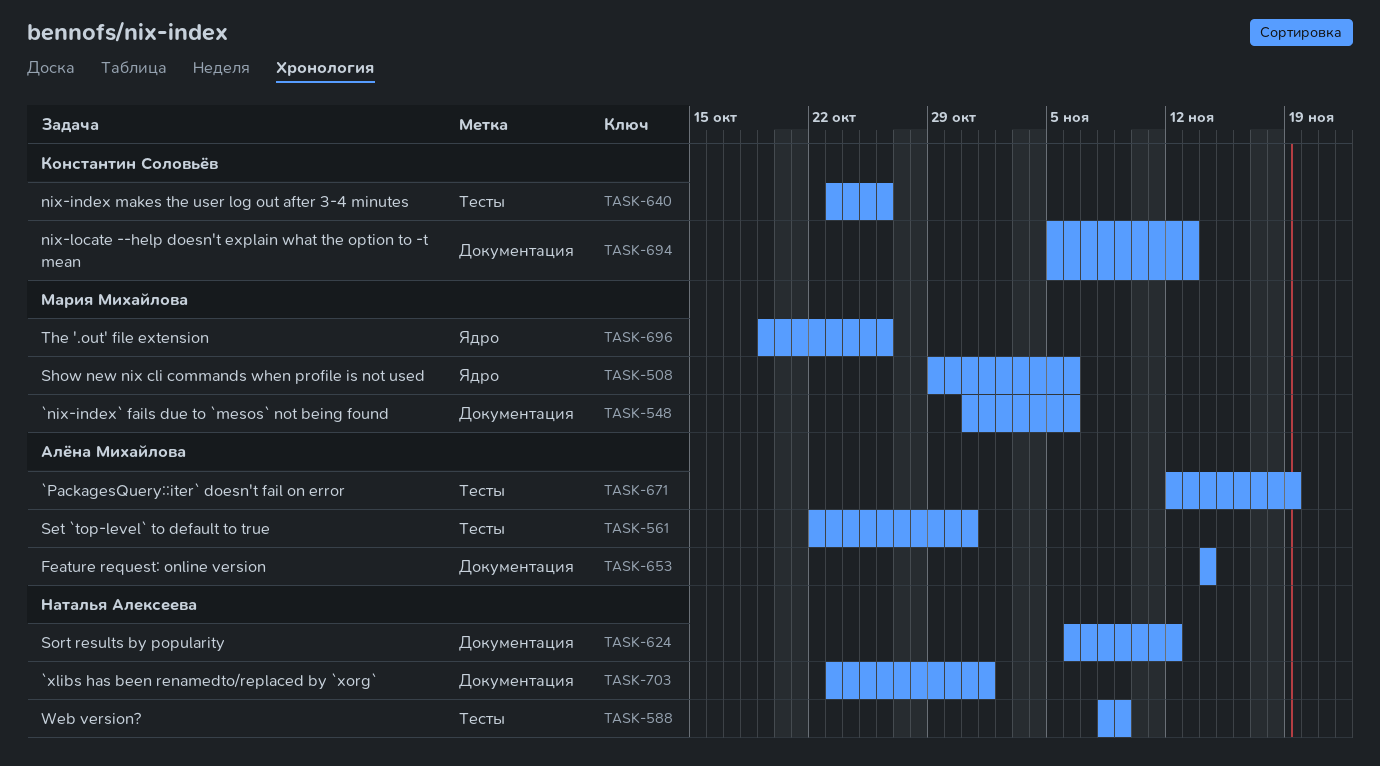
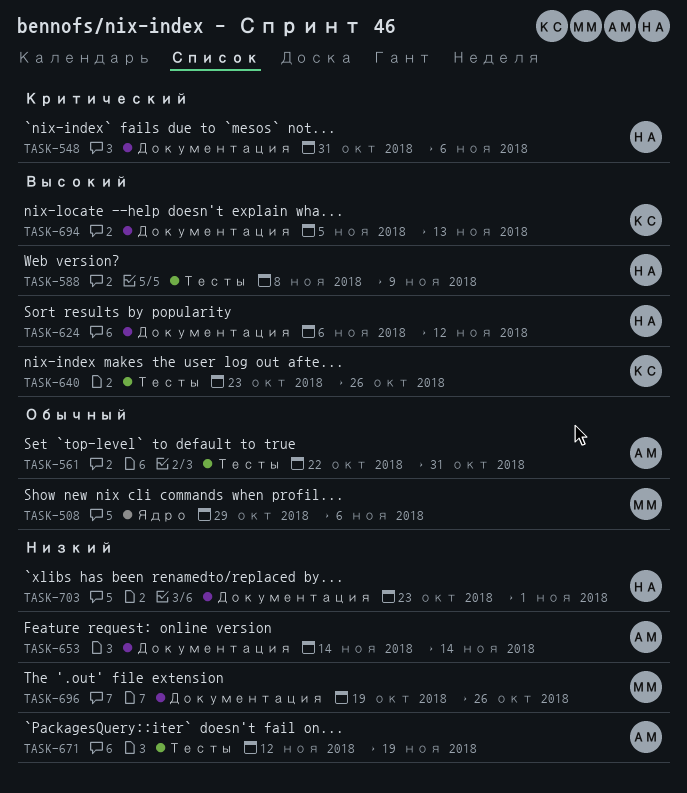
TASK-548, owner: Мария Михайлова -> Наталья Алексеева
TASK-696, label: Ядро -> Документация

